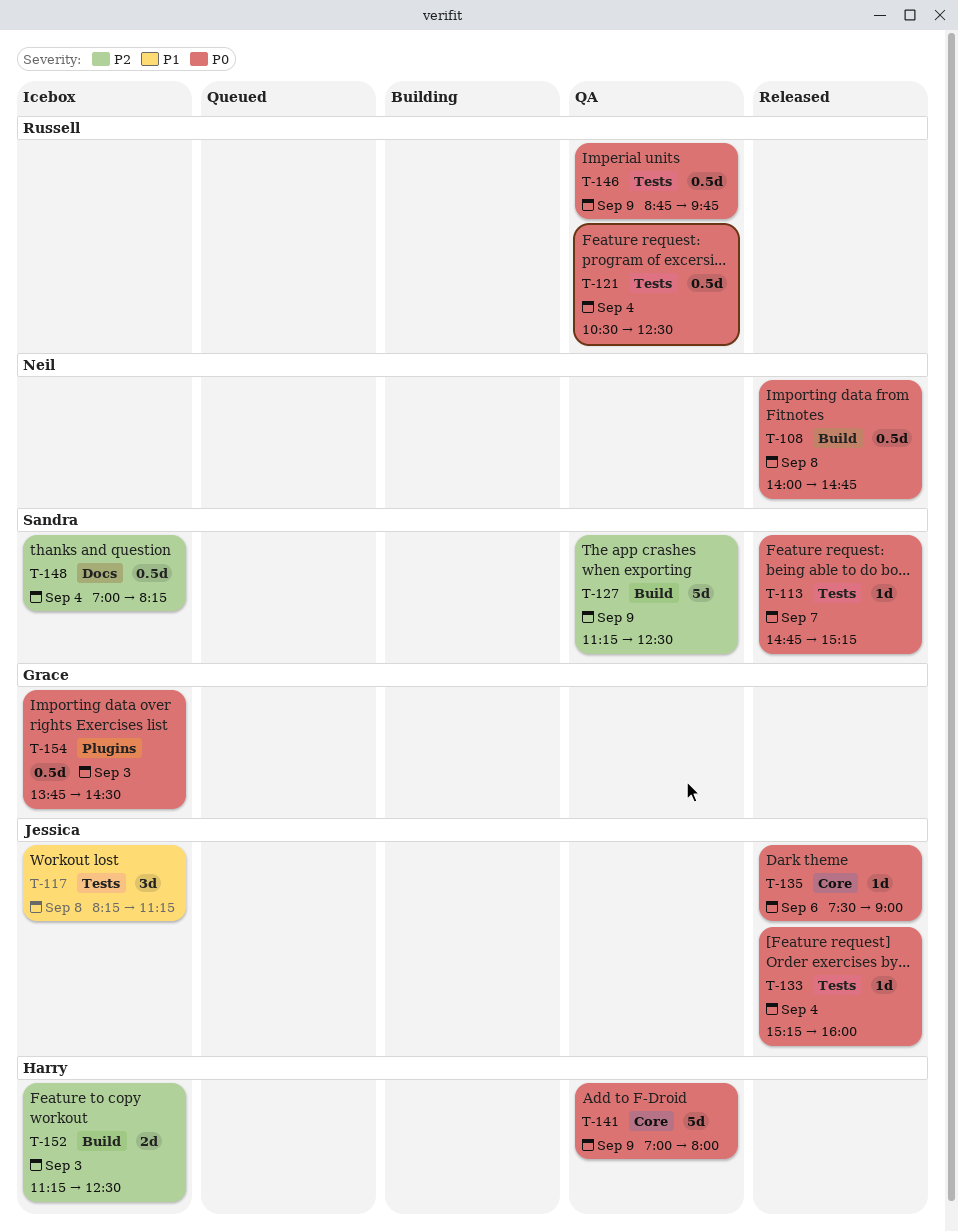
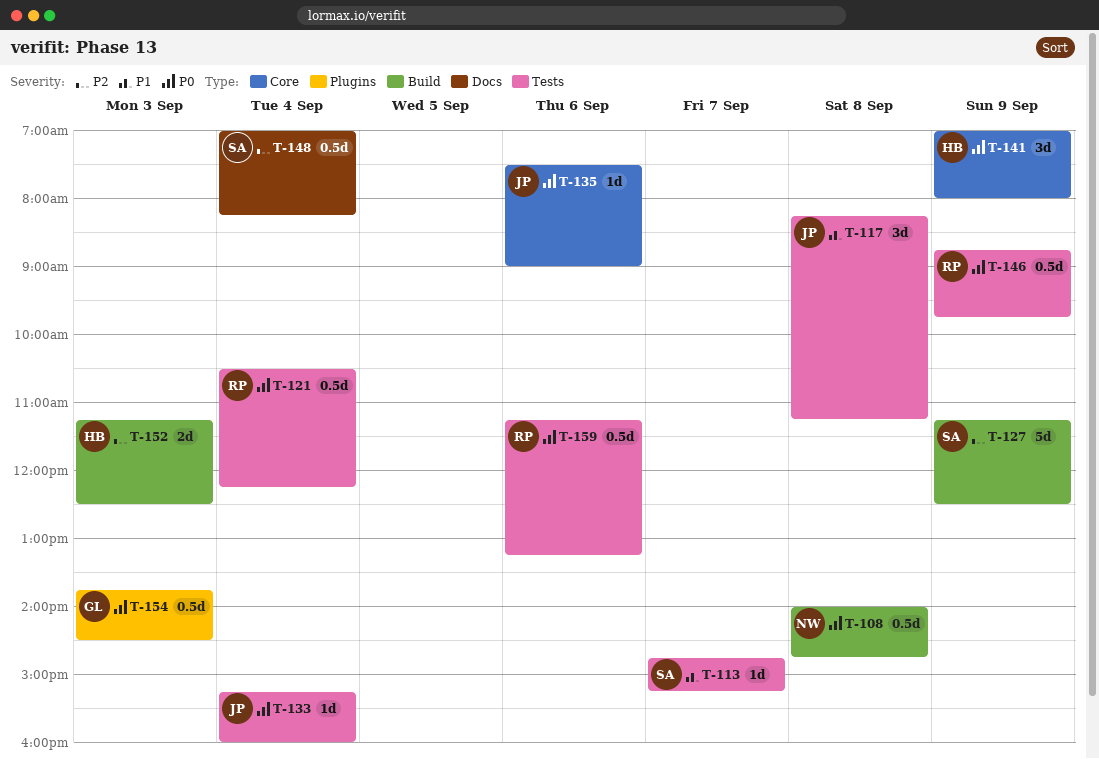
T-113, priority: P0 -> P1
T-121, ends: 12:30 -> 12:15
T-141, estimate: 5d -> 3d
T-159: none -> present

